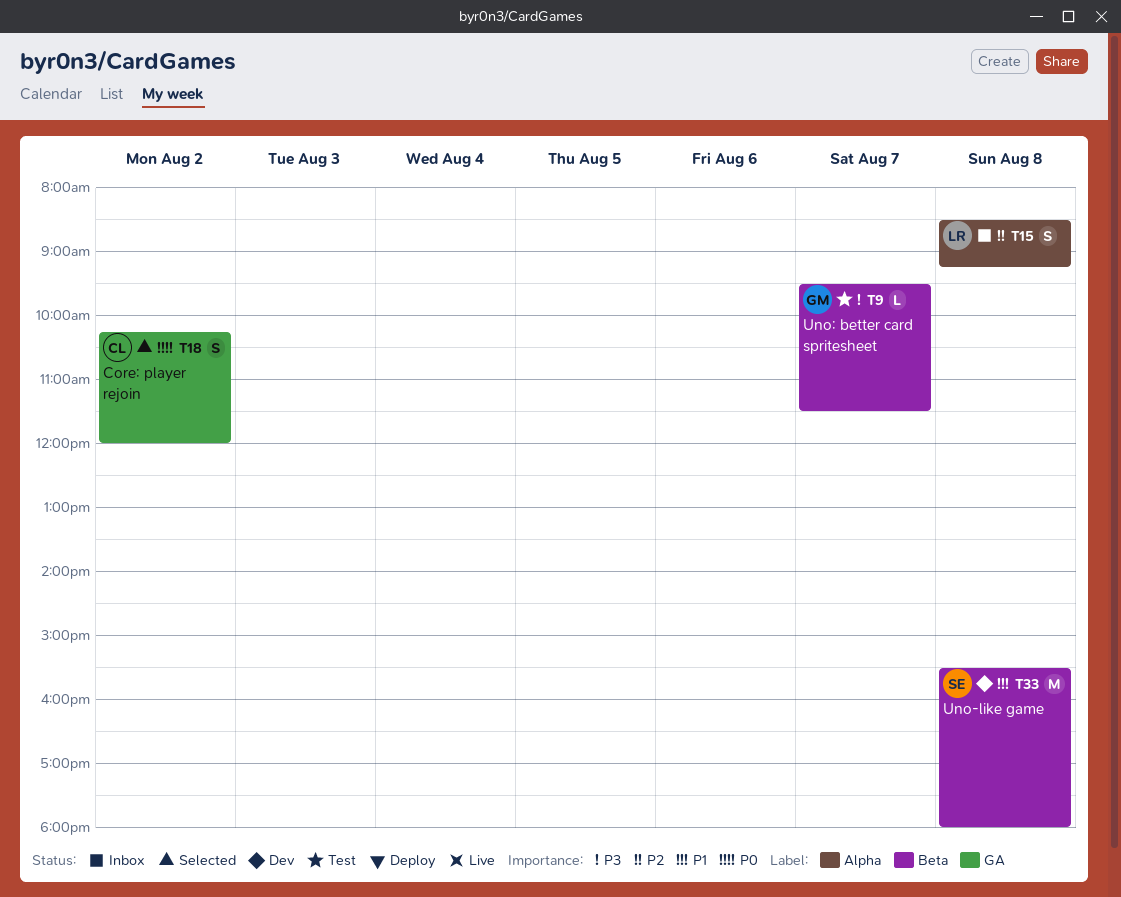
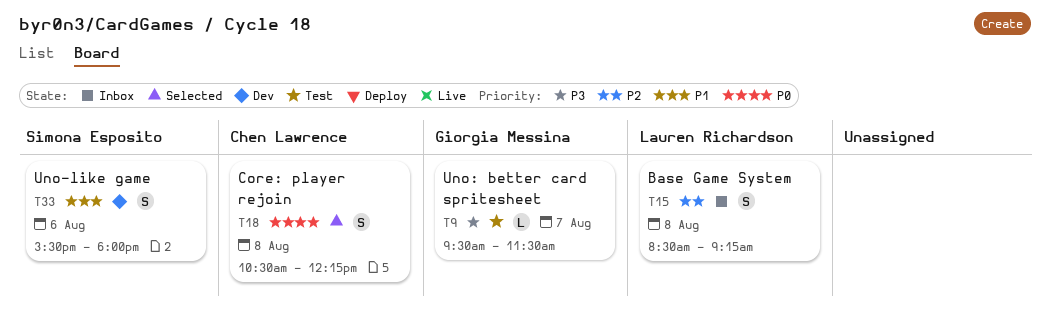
T18, day: Aug 2 -> Aug 8
T18, begins: 10:15 -> 10:30
T18, ends: 12:00 -> 12:15
T33, estimate: M -> S
T33, day: Aug 8 -> Aug 6

